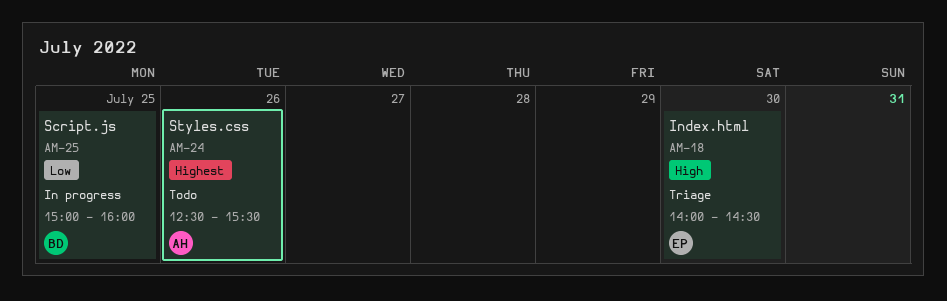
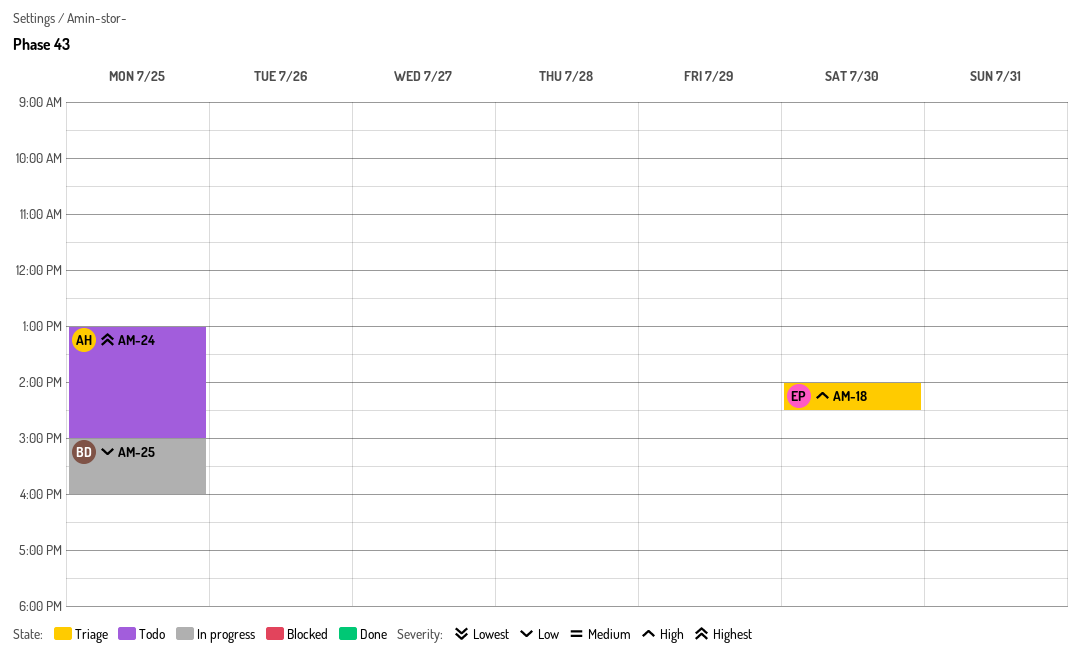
AM-24, day: Jul 26 -> Jul 25
AM-24, begins: 12:30 -> 13:00
AM-24, ends: 15:30 -> 15:00

